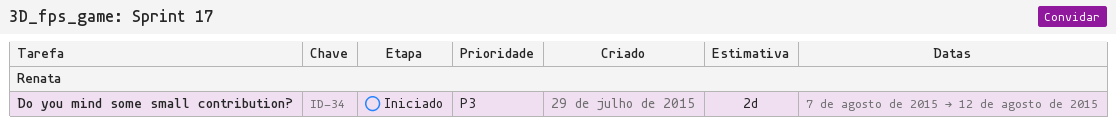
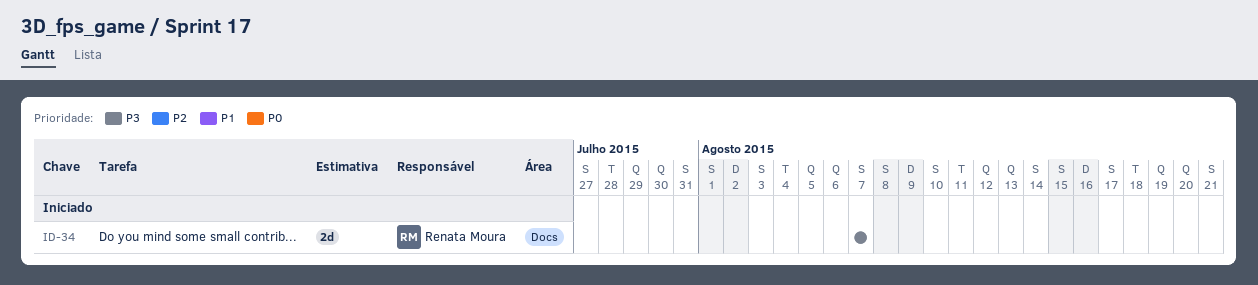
ID-34, due: Aug 12 -> Aug 7

